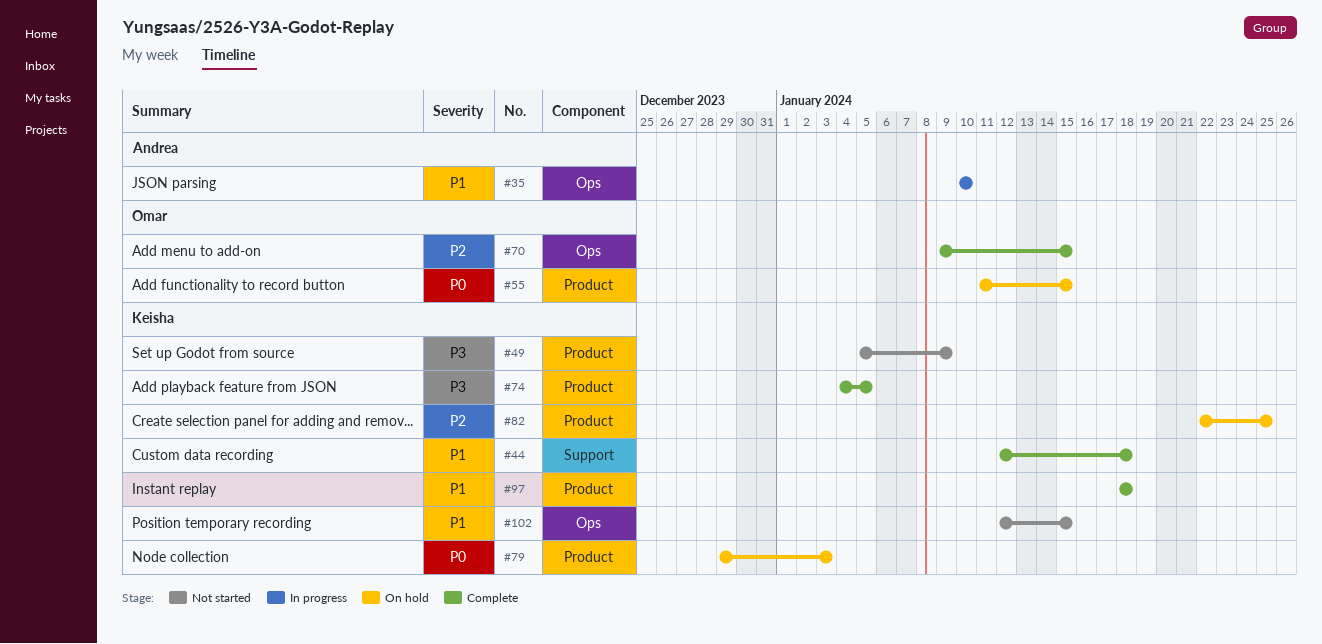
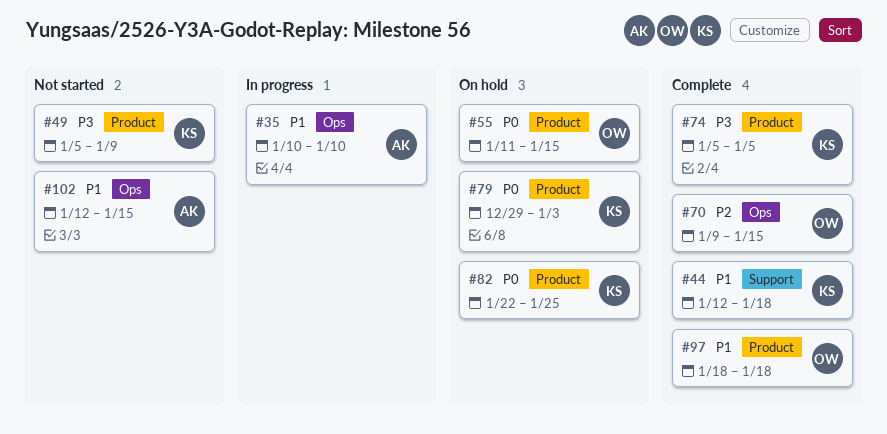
#74, start: Jan 4 -> Jan 5
#82, priority: P2 -> P0
#97, owner: Keisha -> Omar
#102, owner: Keisha -> Andrea

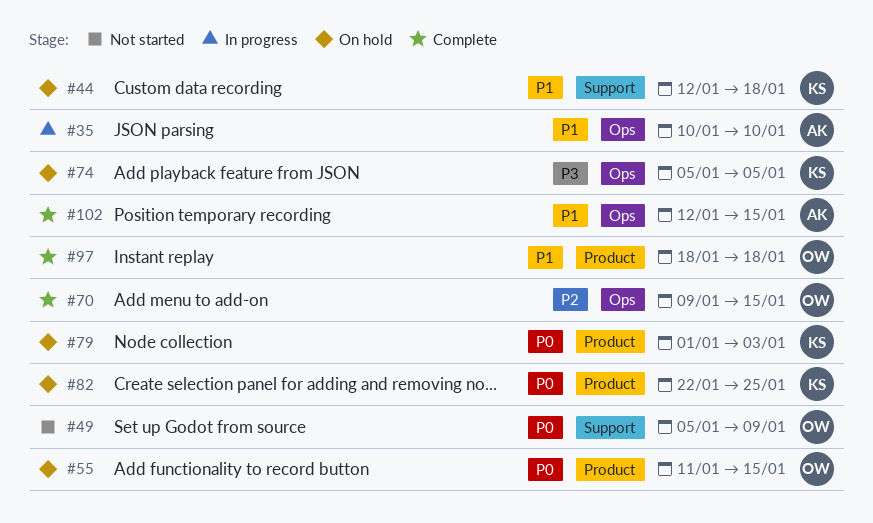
#44, status: Complete -> On hold
#49, owner: KS -> OW
#49, priority: P3 -> P0
#49, label: Product -> Support
#74, status: Complete -> On hold
#74, label: Product -> Ops
#79, start: Dec 29 -> Jan 1
#102, status: Not started -> Complete

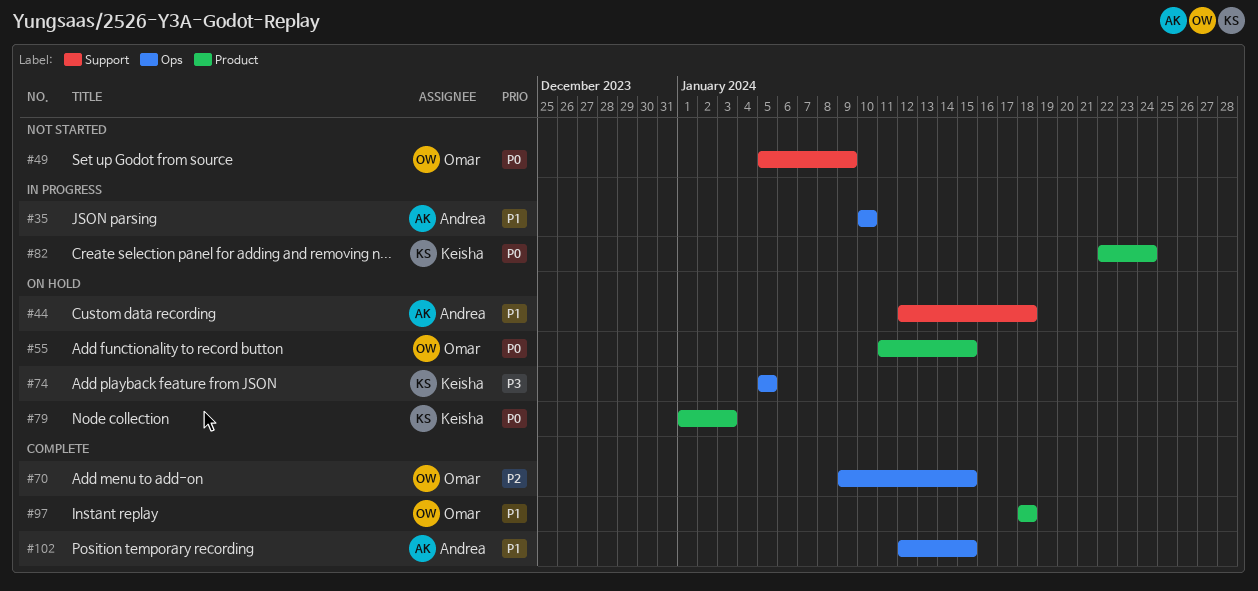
#44, owner: Keisha -> Andrea
#82, status: On hold -> In progress
#82, due: Jan 25 -> Jan 24

